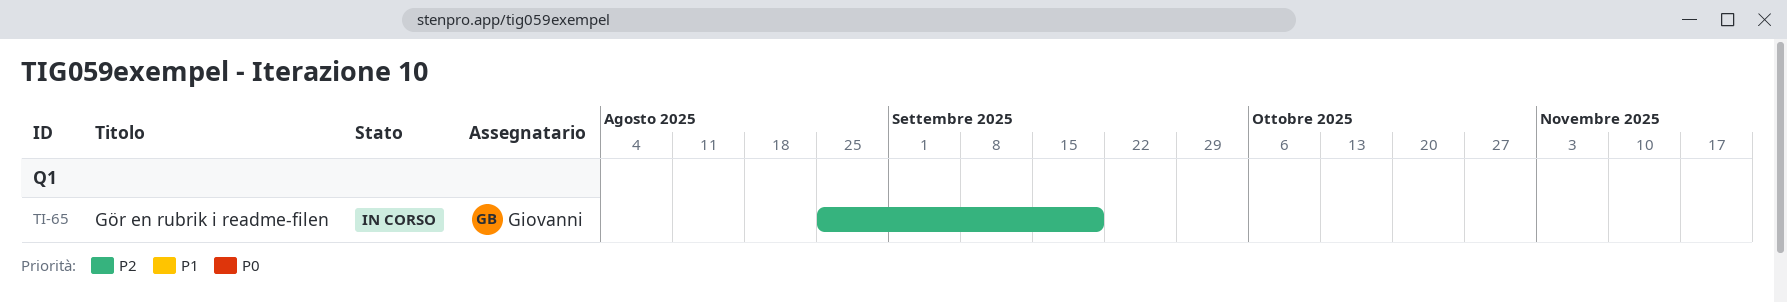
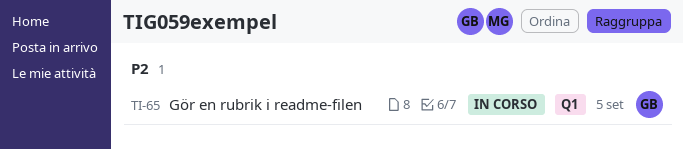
TI-65, due: Sep 19 -> Sep 5

